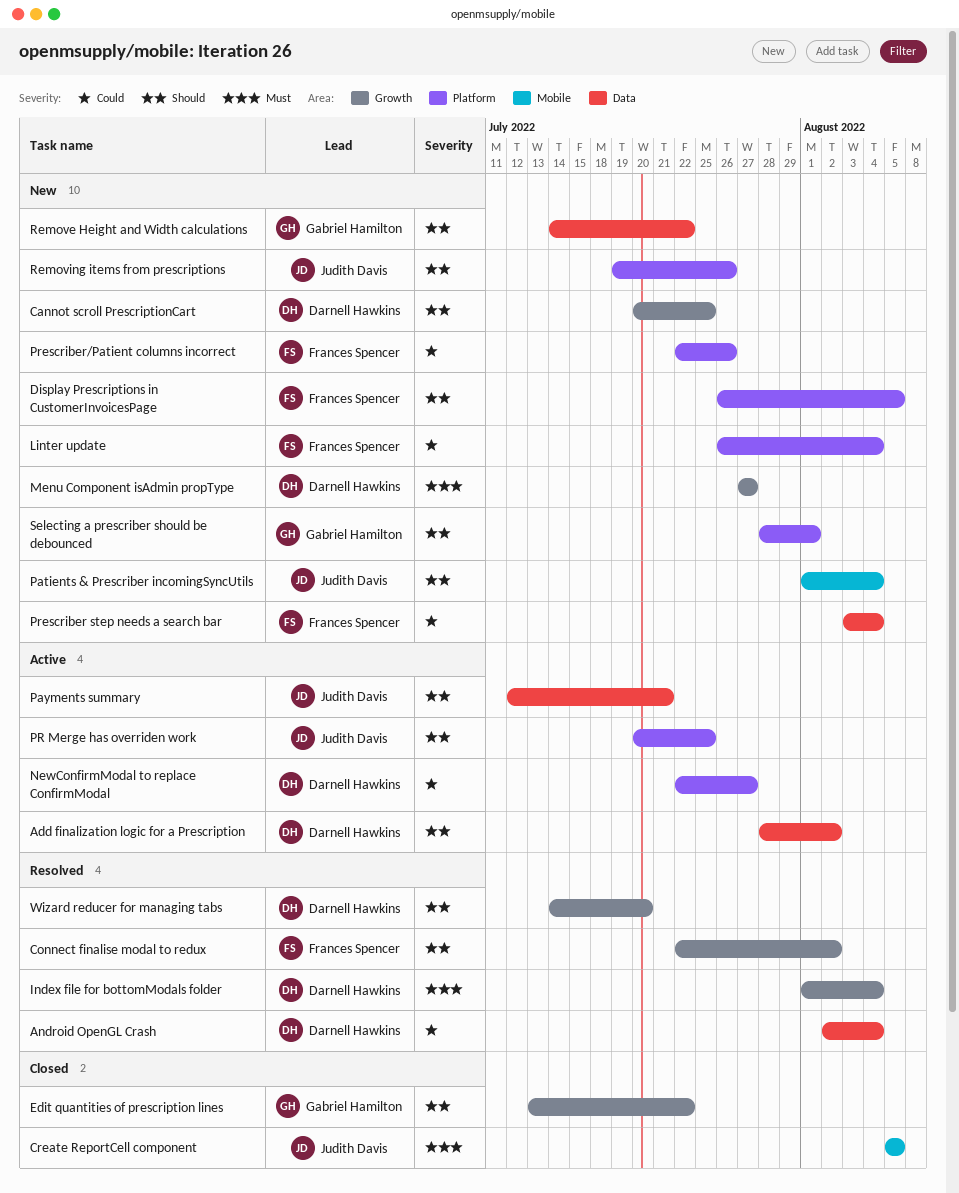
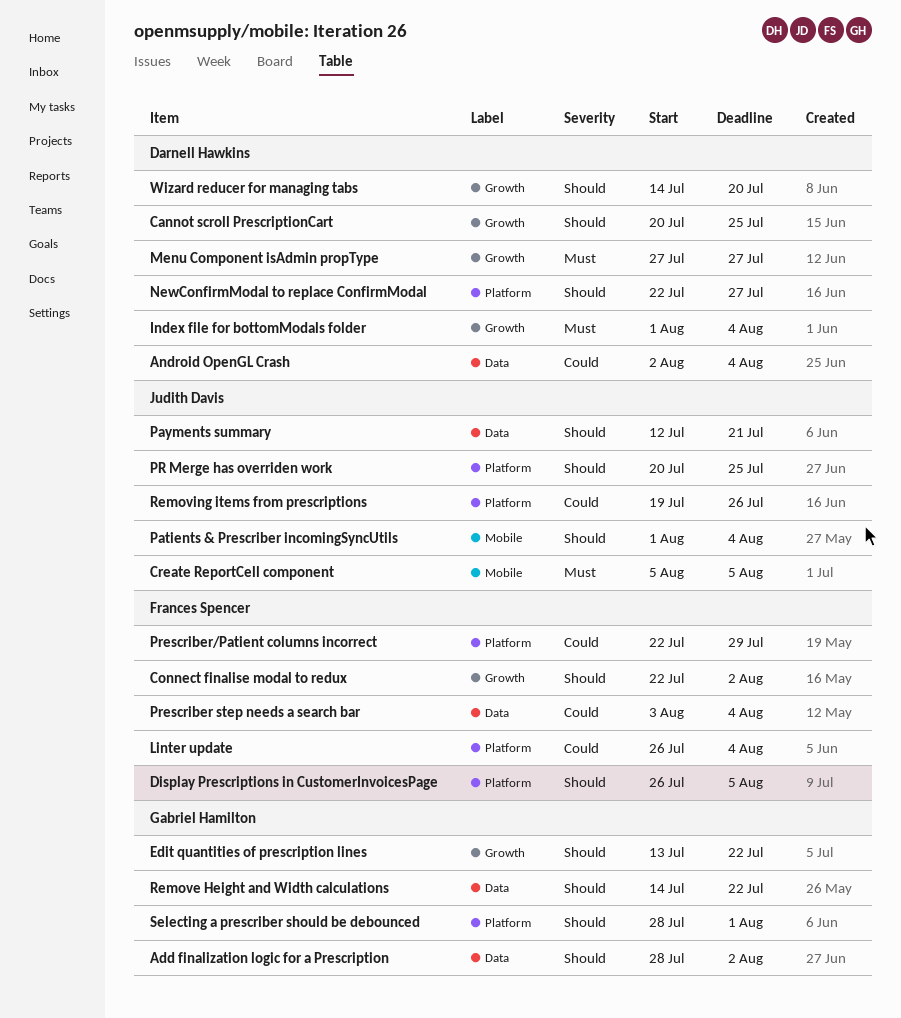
Add finalization logic for a Prescription, owner: Darnell Hawkins -> Gabriel Hamilton
NewConfirmModal to replace ConfirmModal, priority: Could -> Should
Prescriber/Patient columns incorrect, due: Jul 26 -> Jul 29
Removing items from prescriptions, priority: Should -> Could

